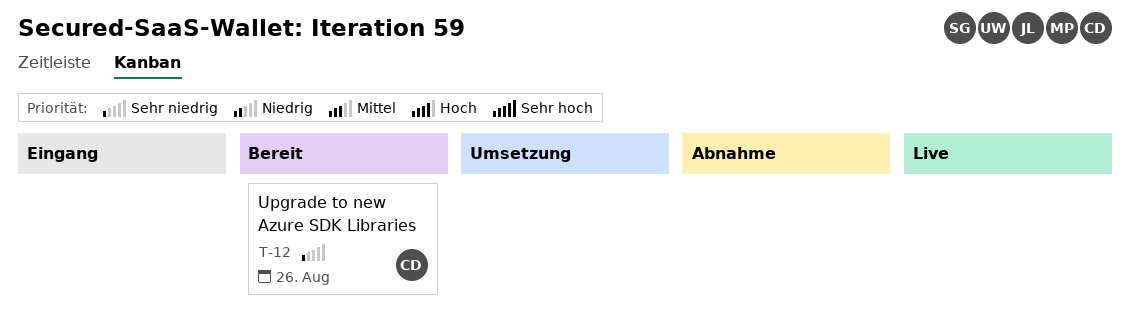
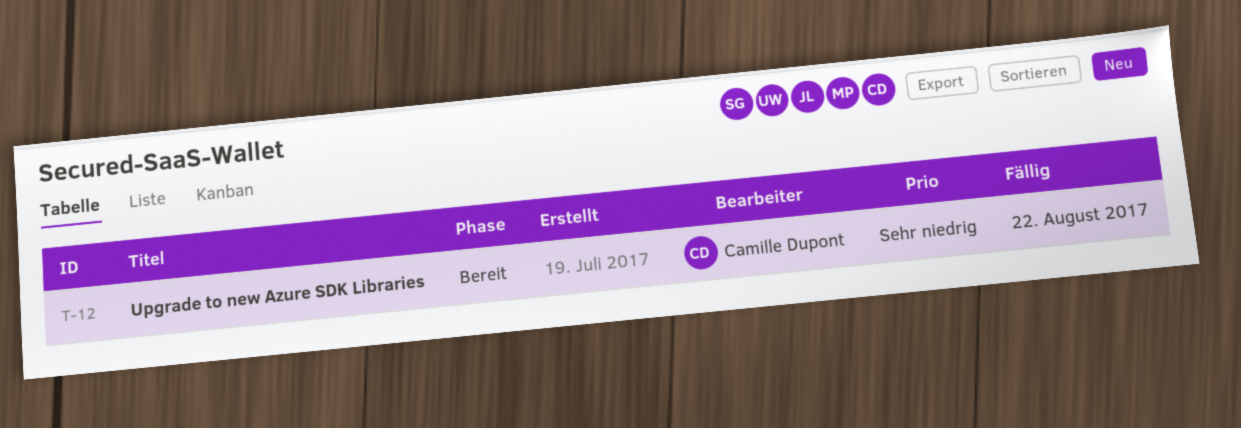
T-12, due: Aug 26 -> Aug 22

